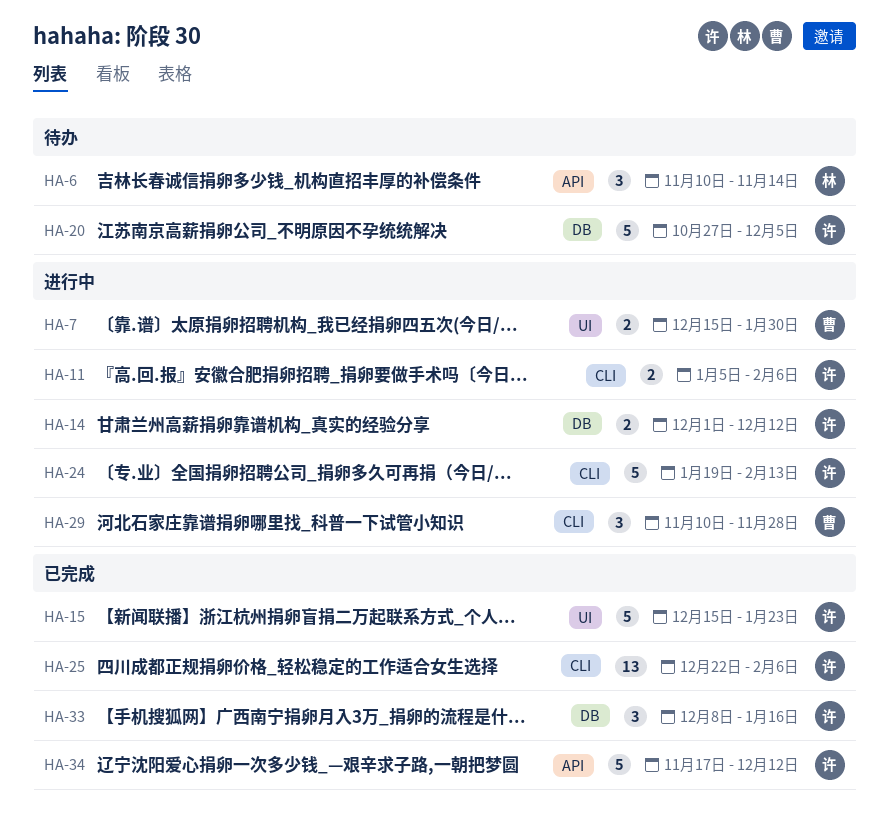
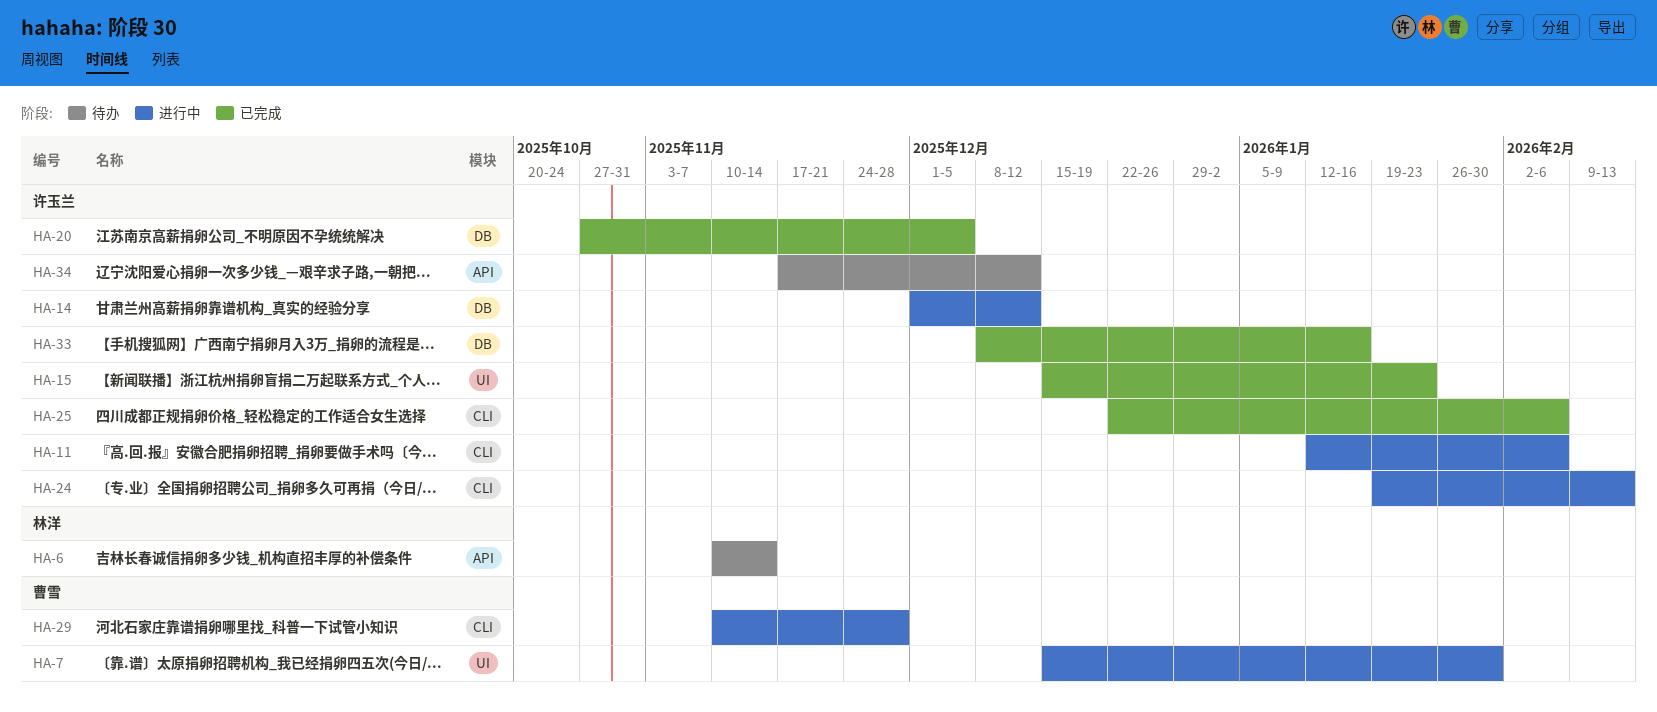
HA-11, start: Jan 5 -> Jan 12
HA-20, status: 待办 -> 已完成
HA-34, status: 已完成 -> 待办

